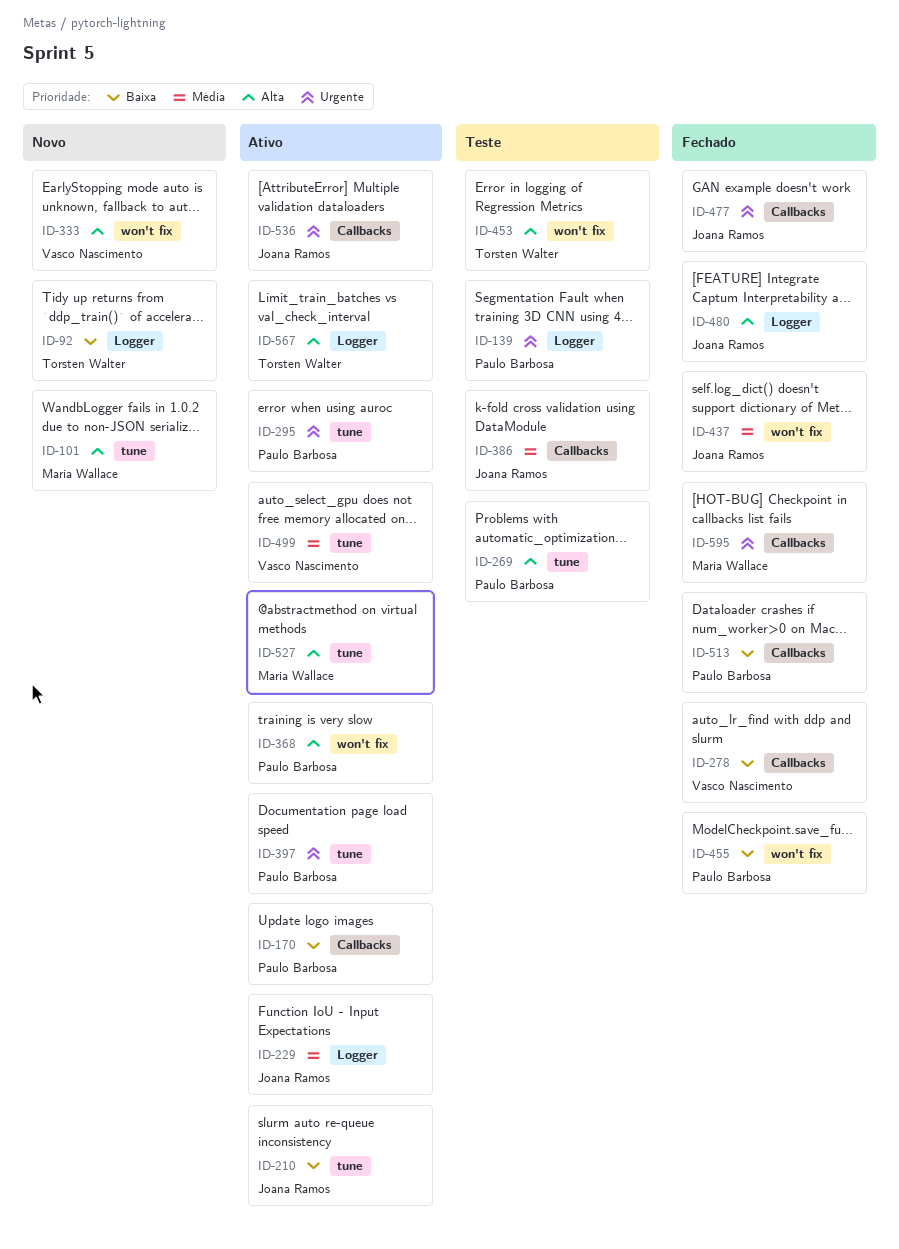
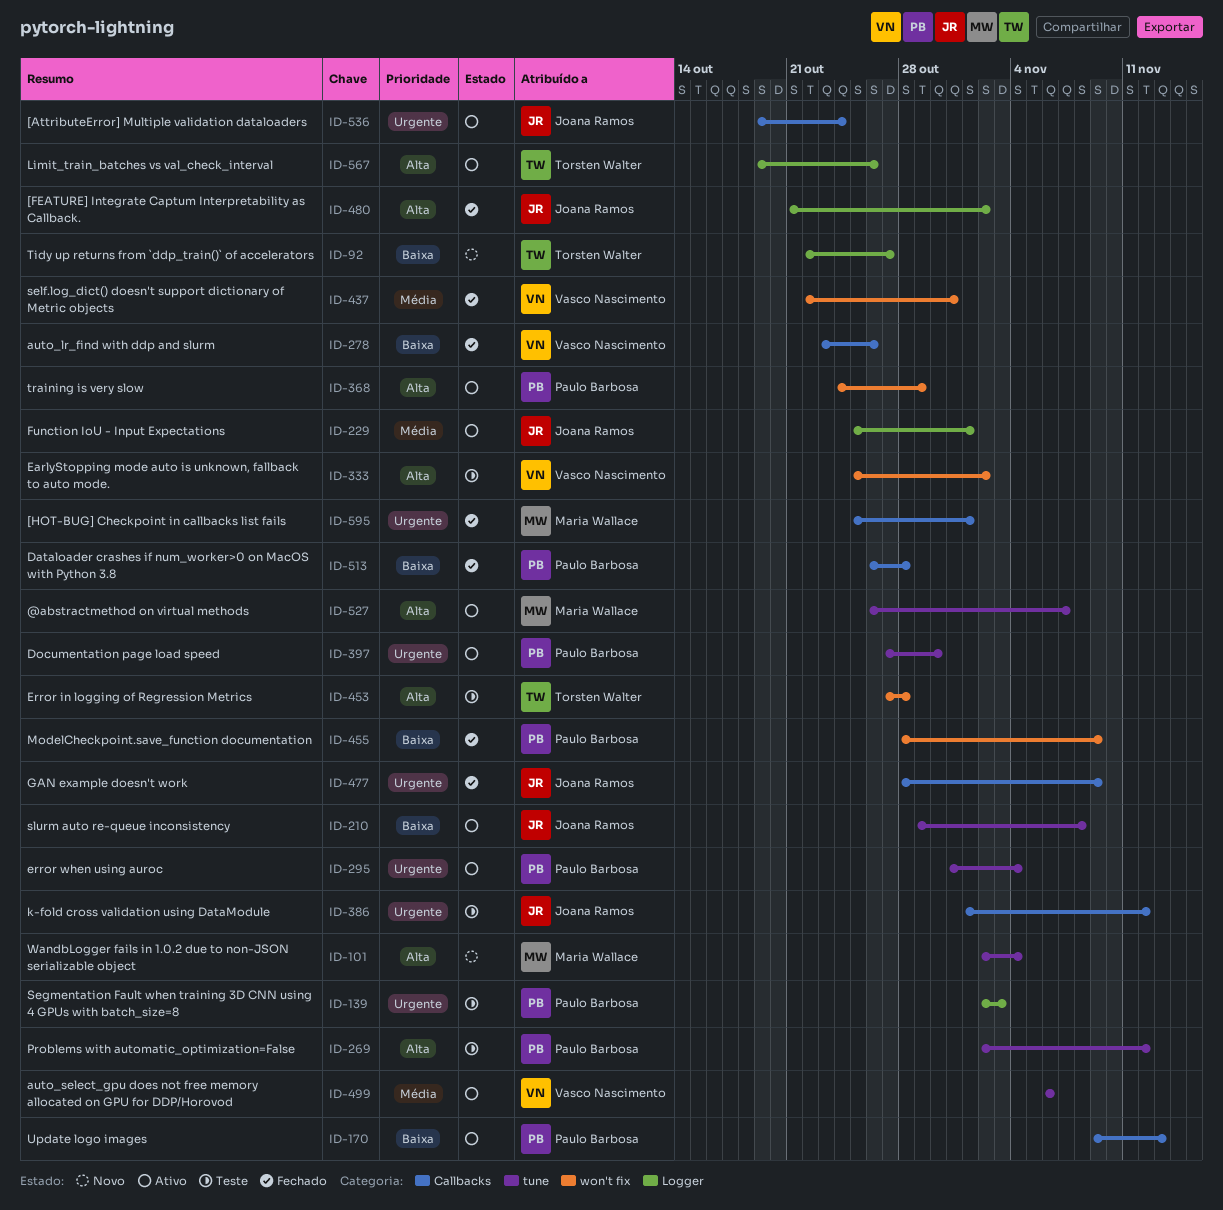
ID-333, status: Novo -> Teste
ID-386, priority: Média -> Urgente
ID-437, owner: Joana Ramos -> Vasco Nascimento

